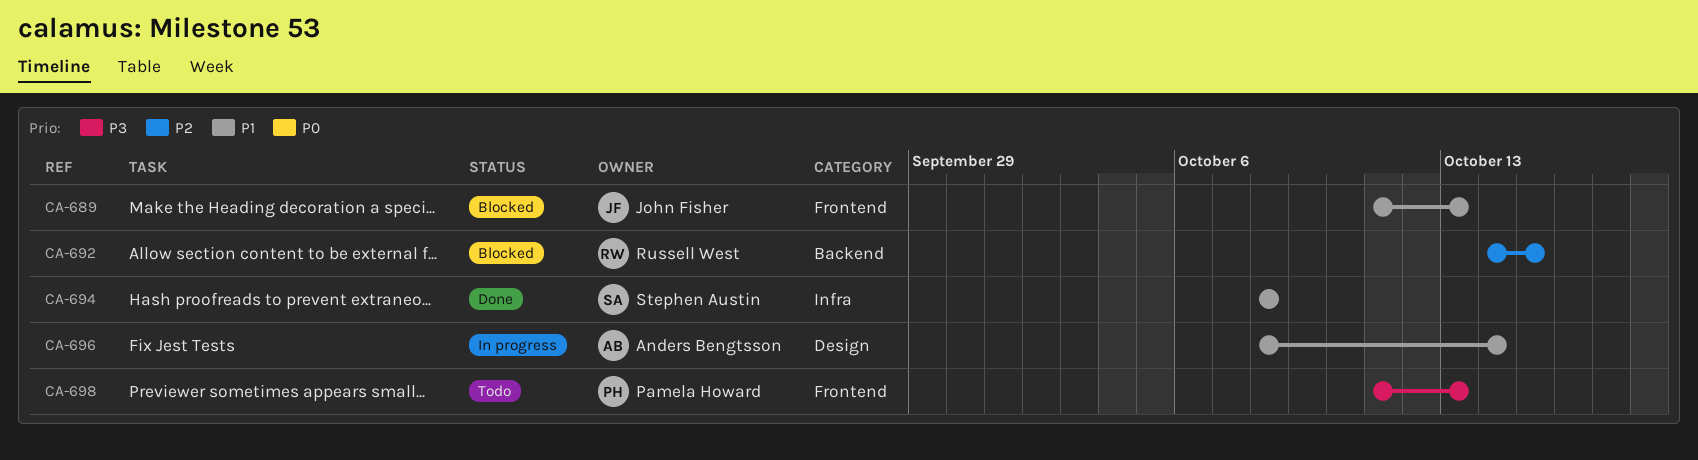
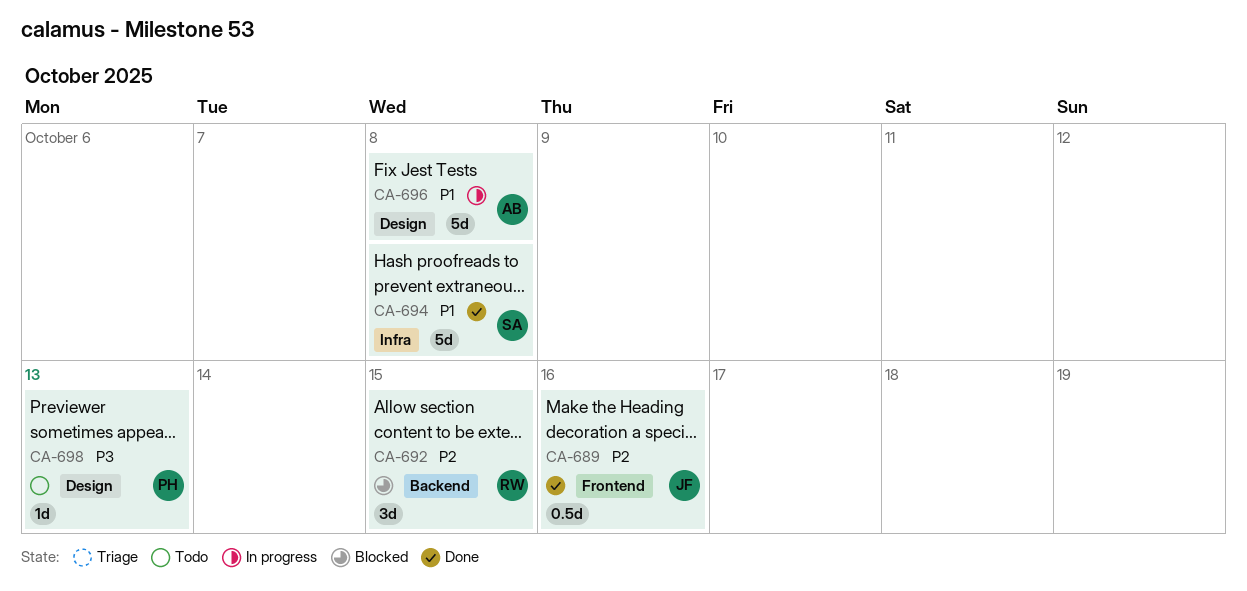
CA-689, status: Blocked -> Done
CA-689, priority: P1 -> P2
CA-689, due: Oct 13 -> Oct 16
CA-696, due: Oct 14 -> Oct 8
CA-698, label: Frontend -> Design

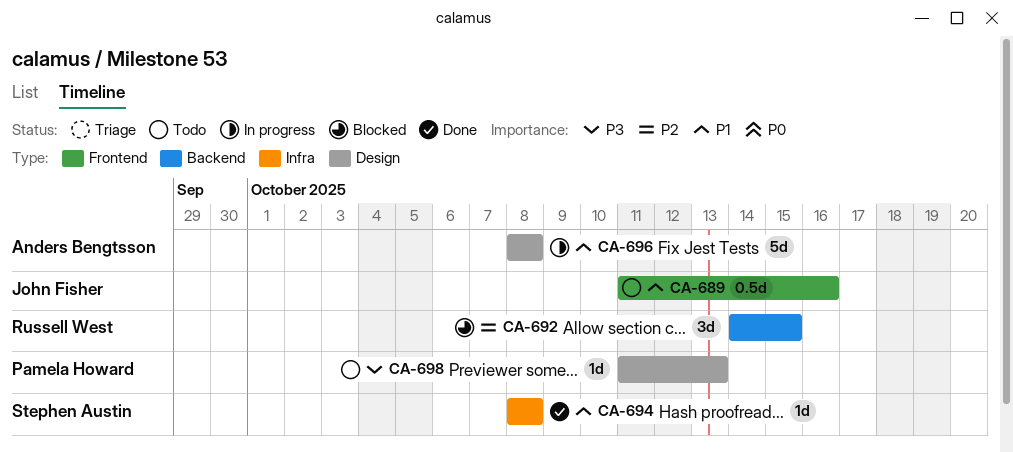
CA-689, status: Done -> Todo
CA-689, priority: P2 -> P1
CA-694, estimate: 5d -> 1d

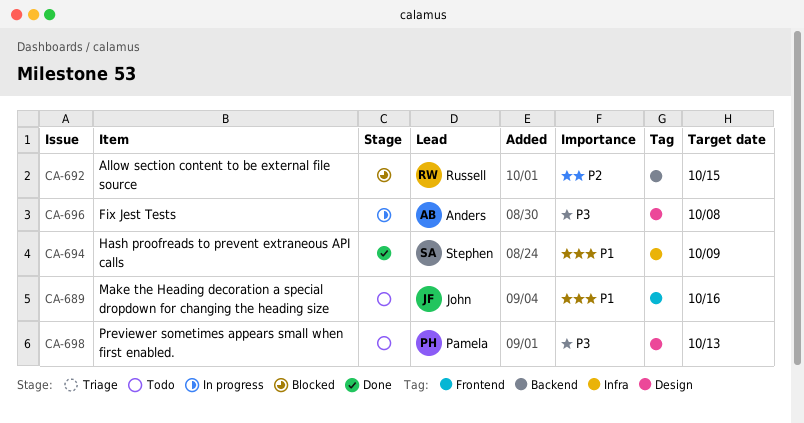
CA-694, due: Oct 8 -> Oct 9
CA-696, priority: P1 -> P3

